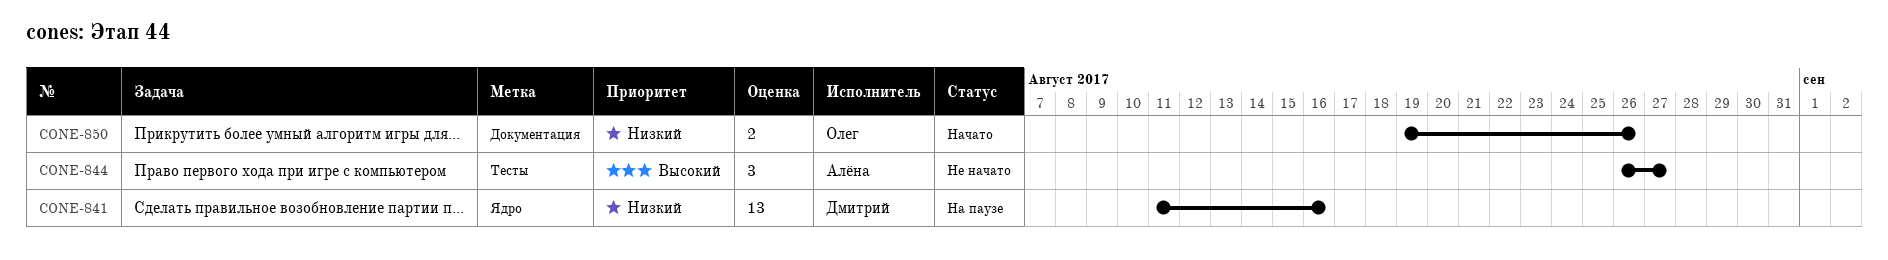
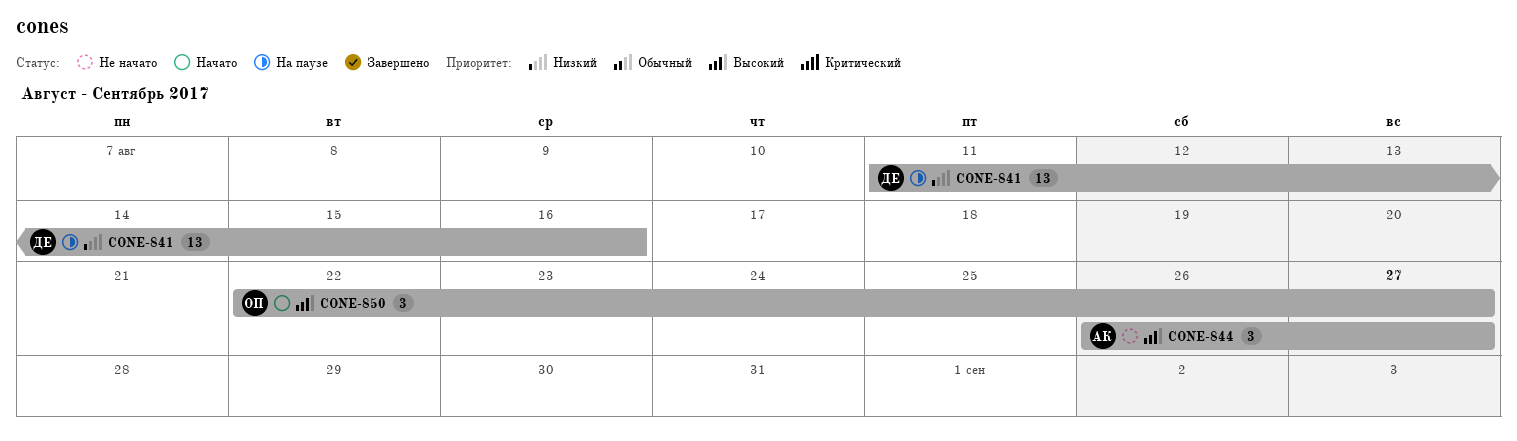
CONE-850, priority: Низкий -> Высокий
CONE-850, estimate: 2 -> 3
CONE-850, start: Aug 19 -> Aug 22
CONE-850, due: Aug 26 -> Aug 27

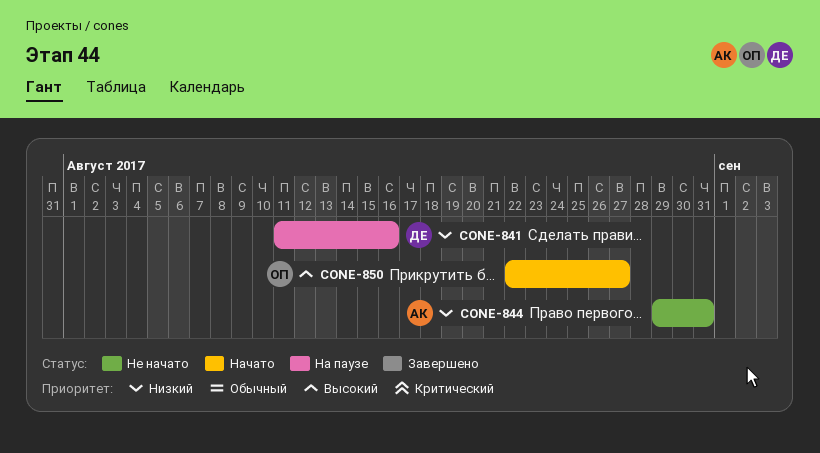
CONE-844, priority: Высокий -> Низкий
CONE-844, start: Aug 26 -> Aug 29
CONE-844, due: Aug 27 -> Aug 31

